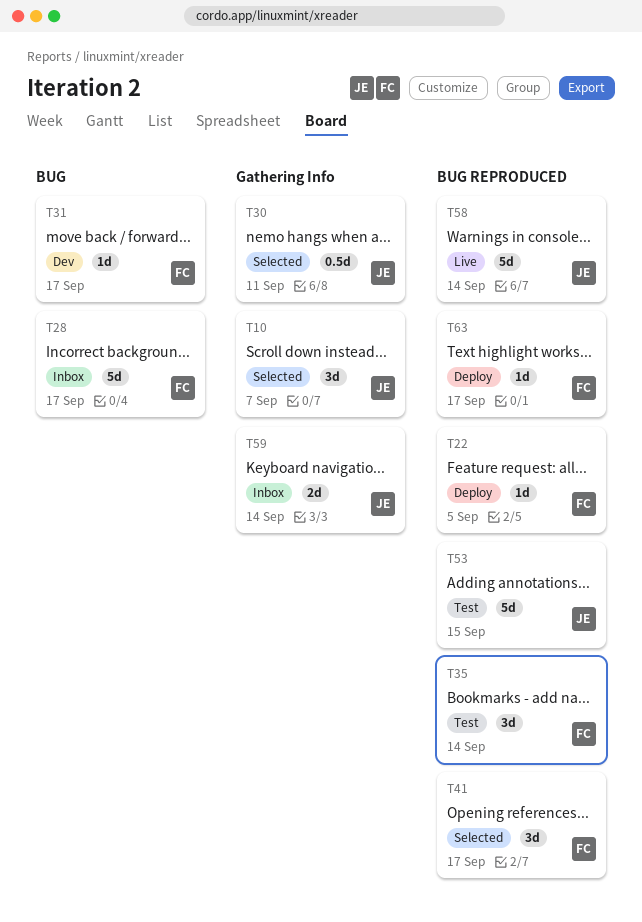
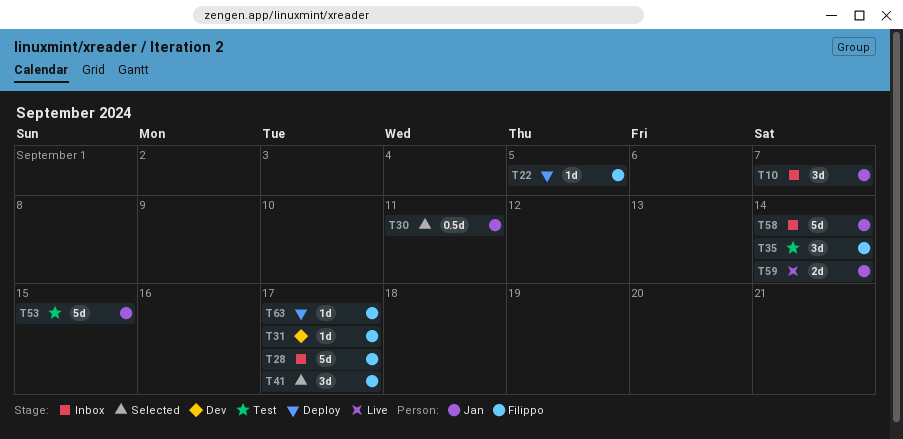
T10, status: Selected -> Inbox
T58, status: Live -> Inbox
T59, status: Inbox -> Live

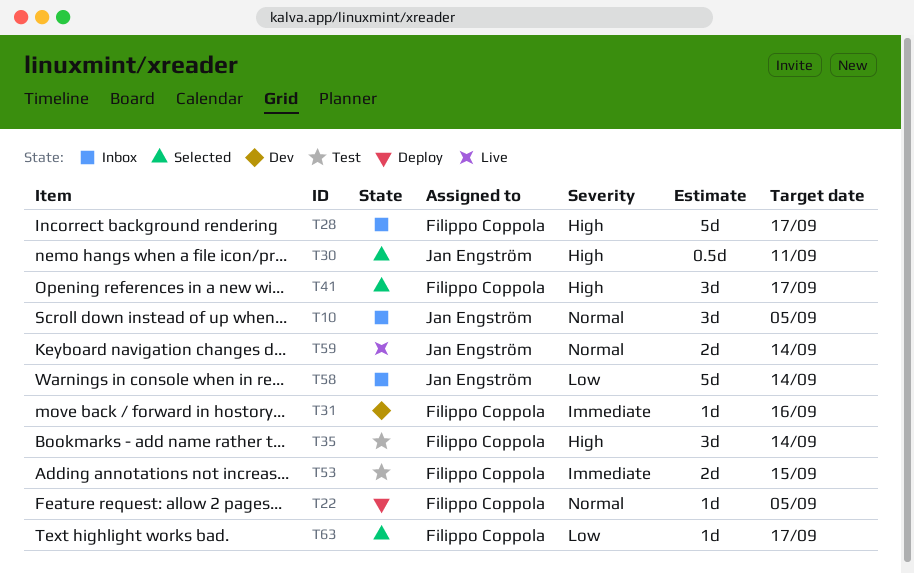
T10, due: Sep 7 -> Sep 5
T31, due: Sep 17 -> Sep 16
T53, owner: Jan Engström -> Filippo Coppola
T53, estimate: 5d -> 2d
T63, status: Deploy -> Selected

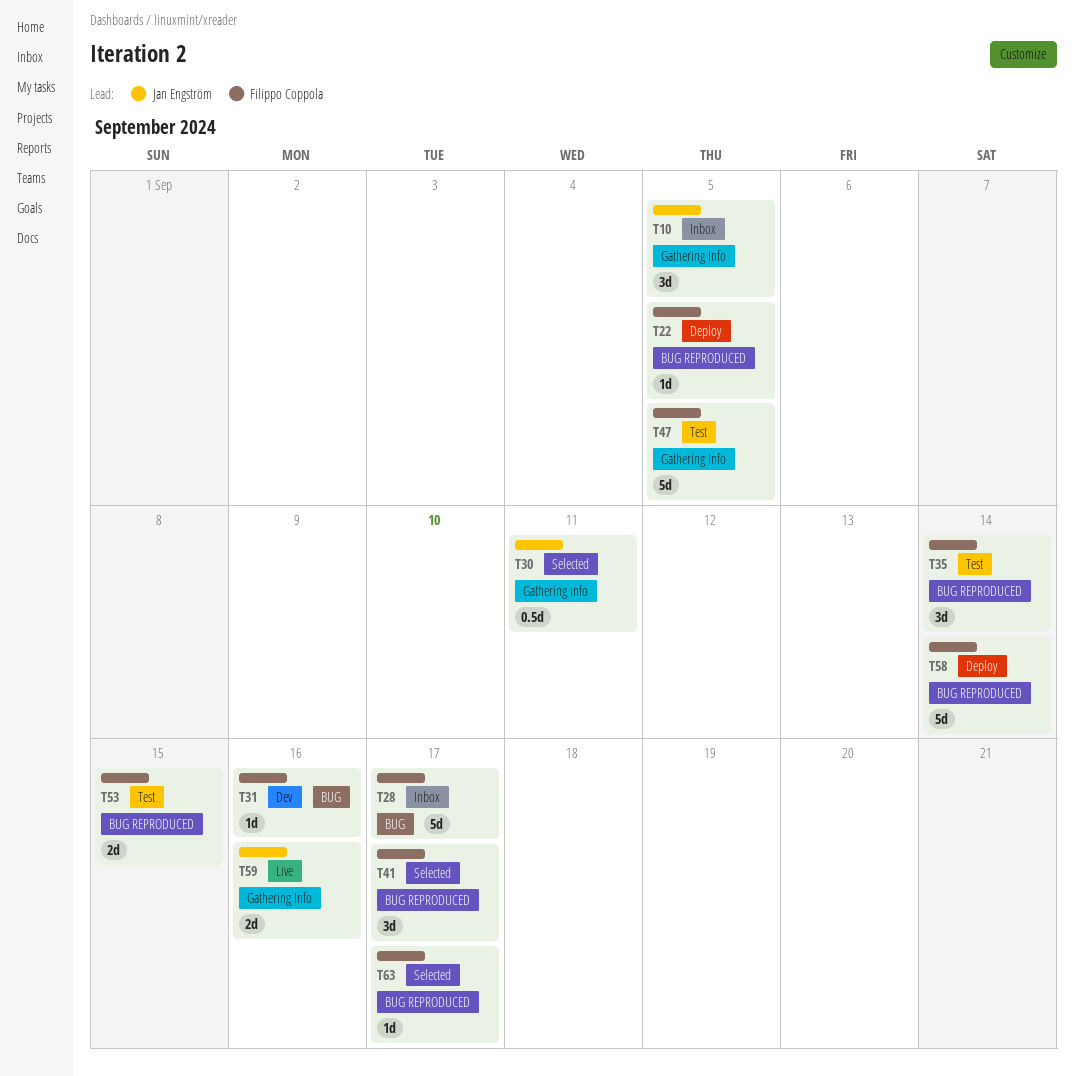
T47: none -> present
T58, status: Inbox -> Deploy
T58, owner: Jan Engström -> Filippo Coppola
T59, due: Sep 14 -> Sep 16

